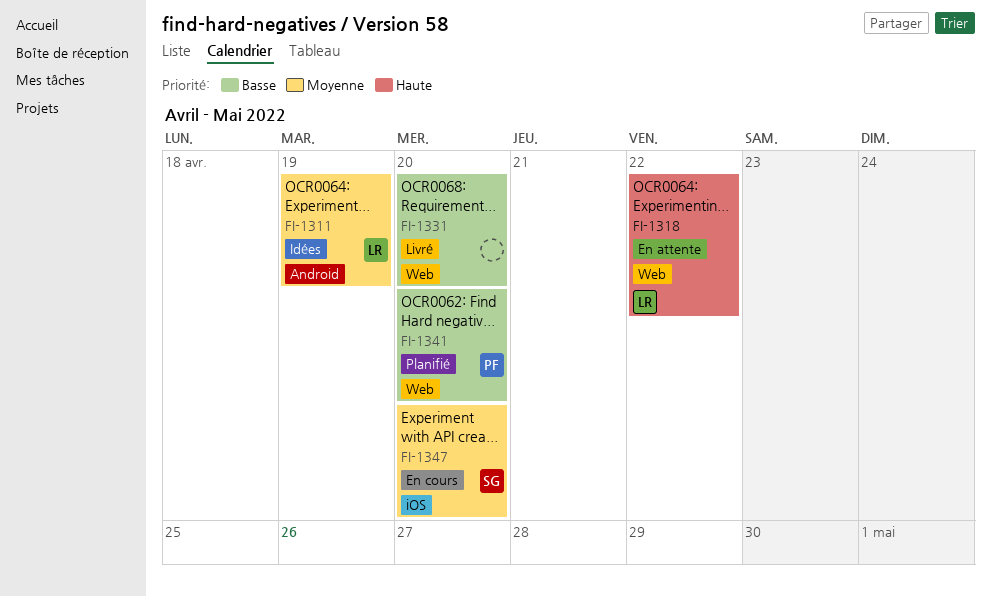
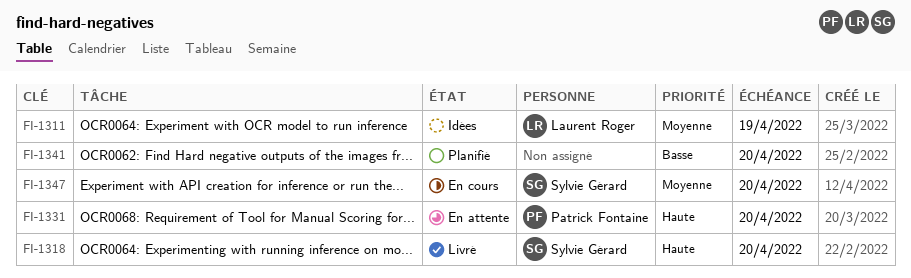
FI-1318, status: En attente -> Livré
FI-1318, owner: Laurent Roger -> Sylvie Gérard
FI-1318, due: Apr 22 -> Apr 20
FI-1331, status: Livré -> En attente
FI-1331, owner: none -> Patrick Fontaine
FI-1331, priority: Basse -> Haute
FI-1341, owner: Patrick Fontaine -> none

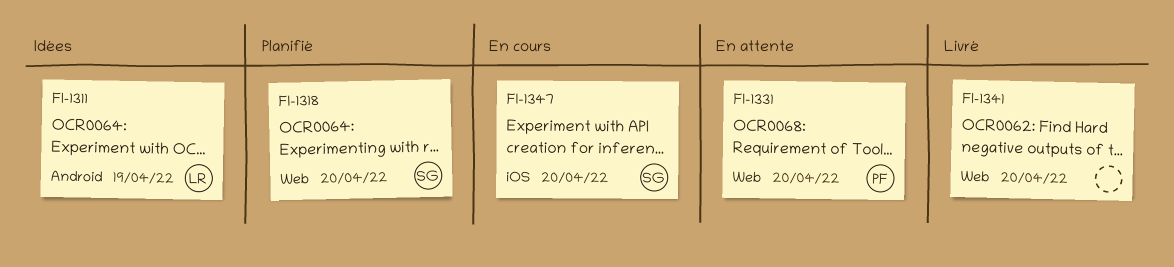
FI-1318, status: Livré -> Planifié
FI-1341, status: Planifié -> Livré

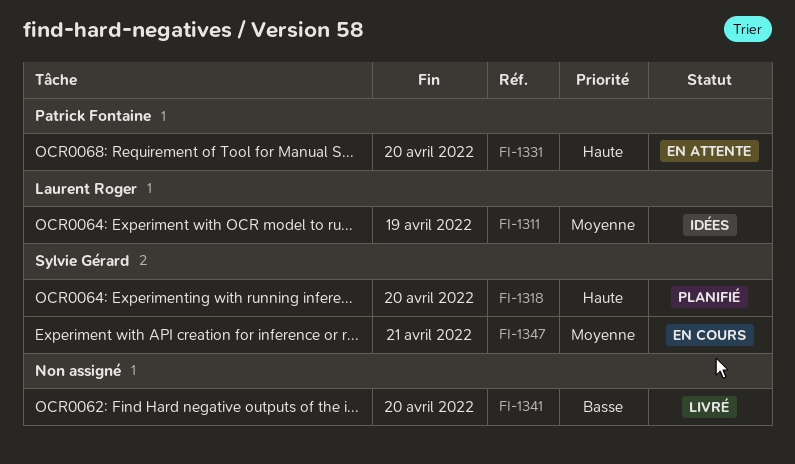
FI-1347, due: Apr 20 -> Apr 21

